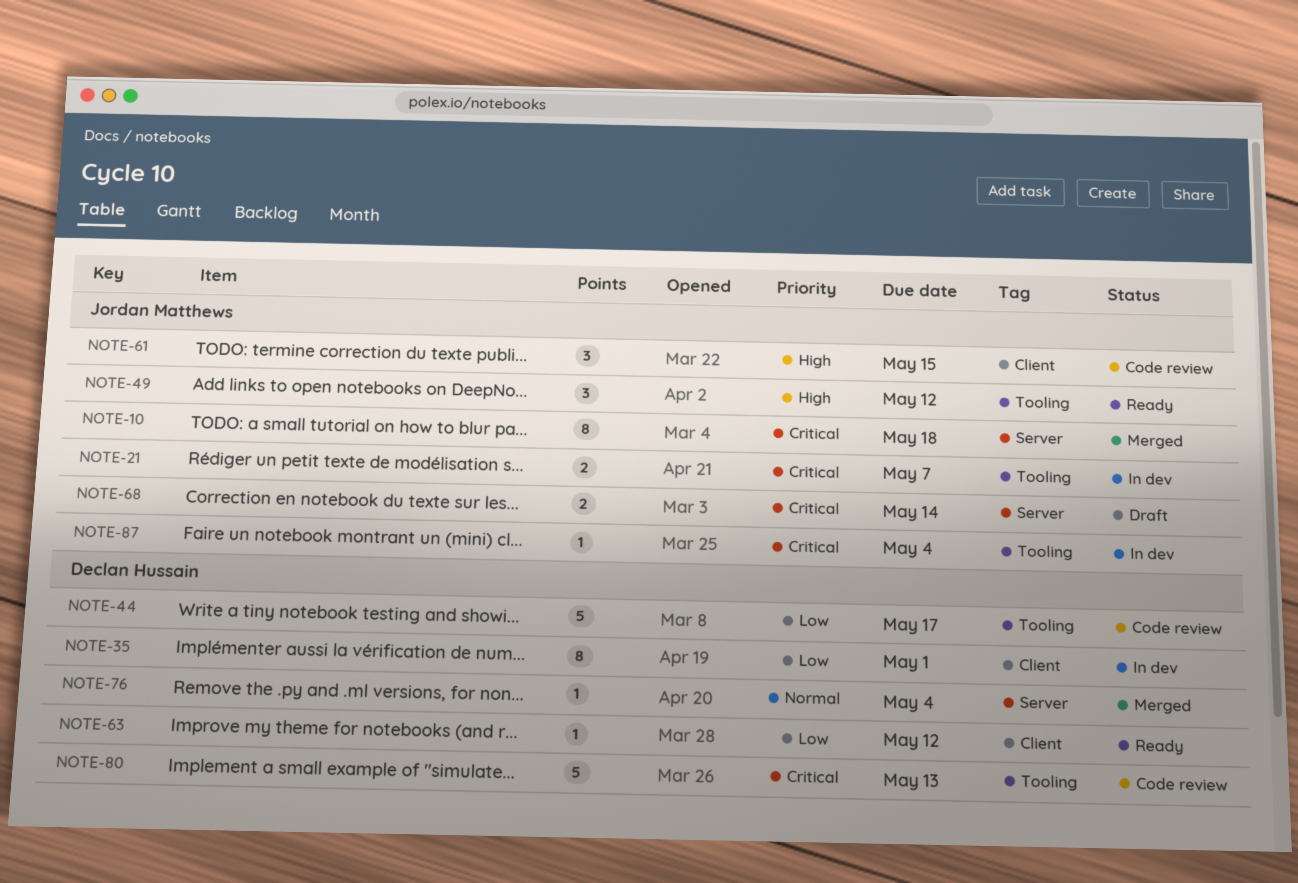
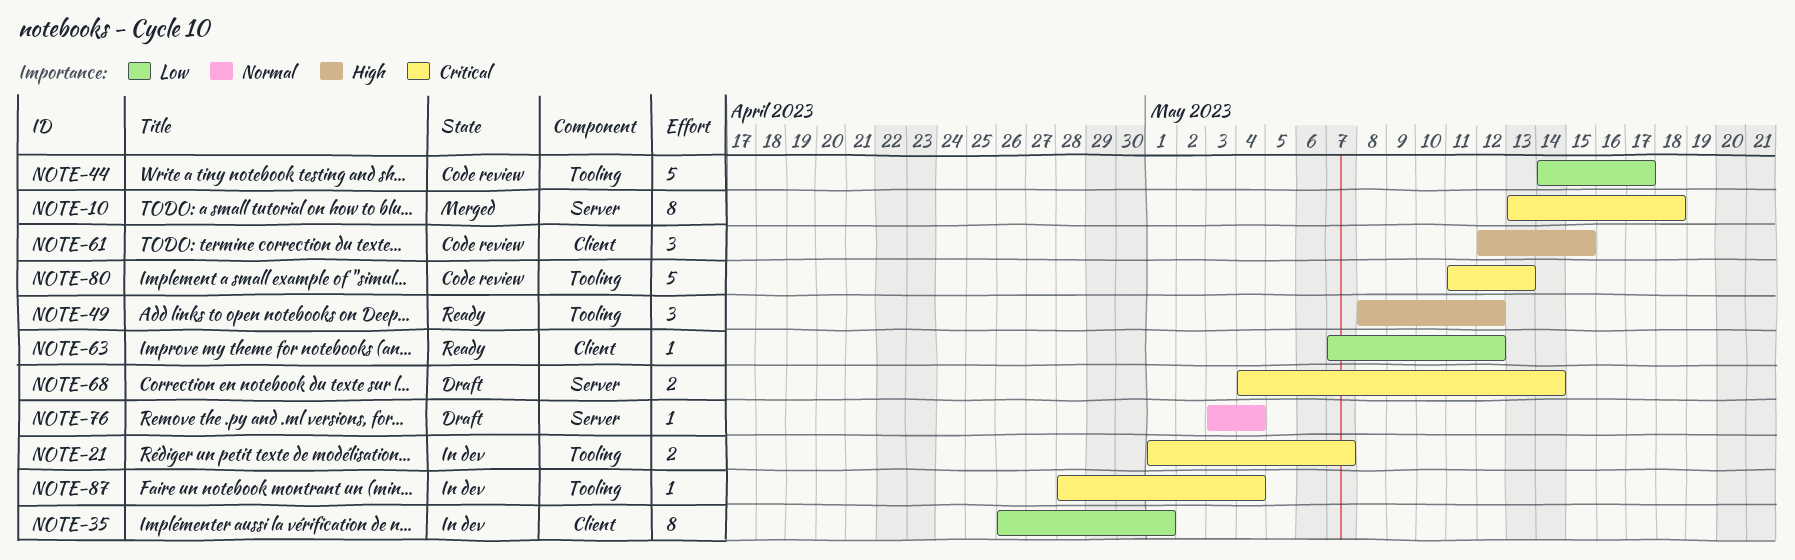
NOTE-76, status: Merged -> Draft

